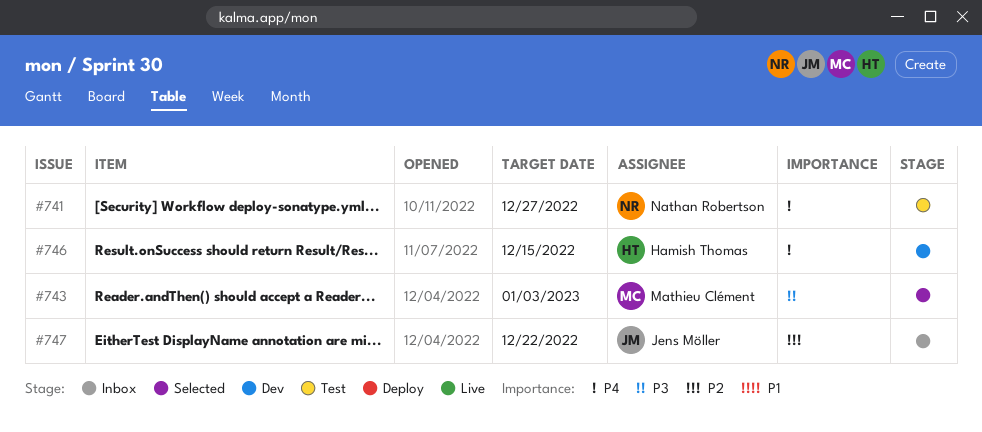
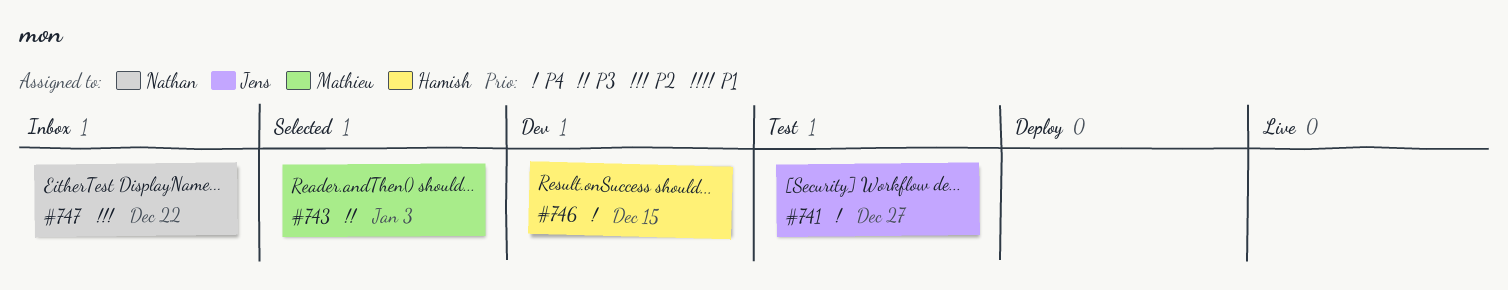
#741, owner: Nathan Robertson -> Jens Möller
#747, owner: Jens Möller -> Nathan Robertson

